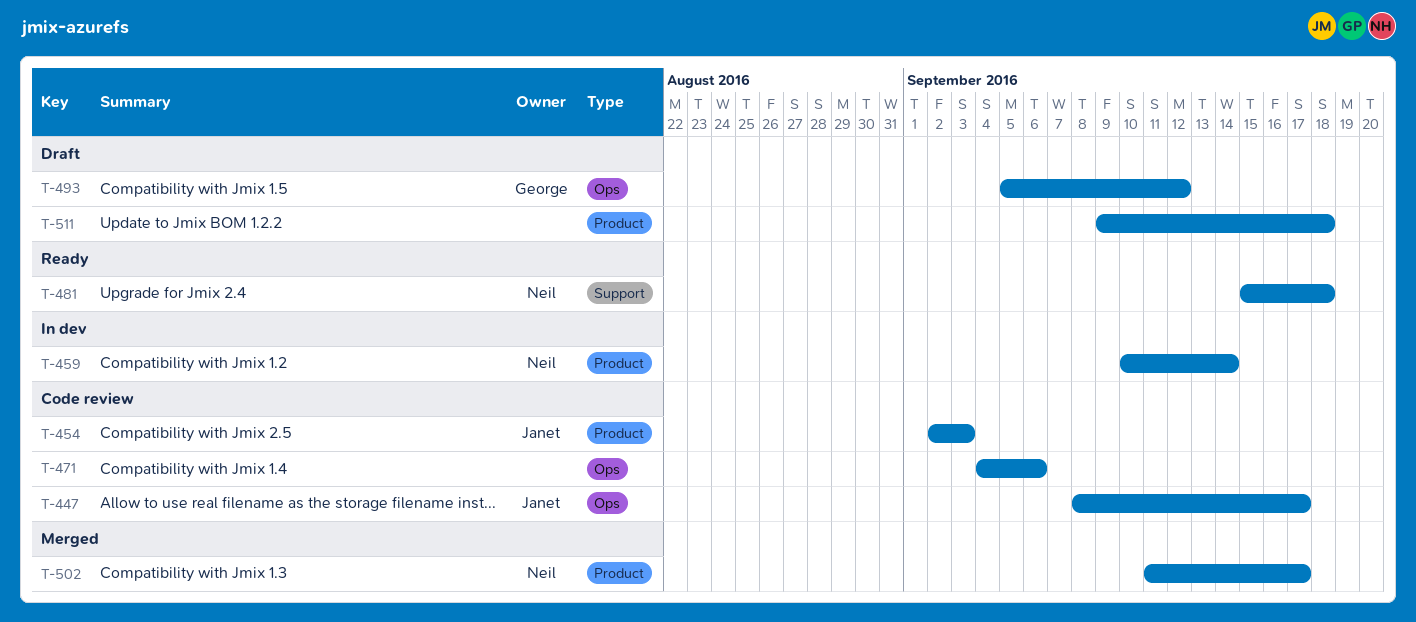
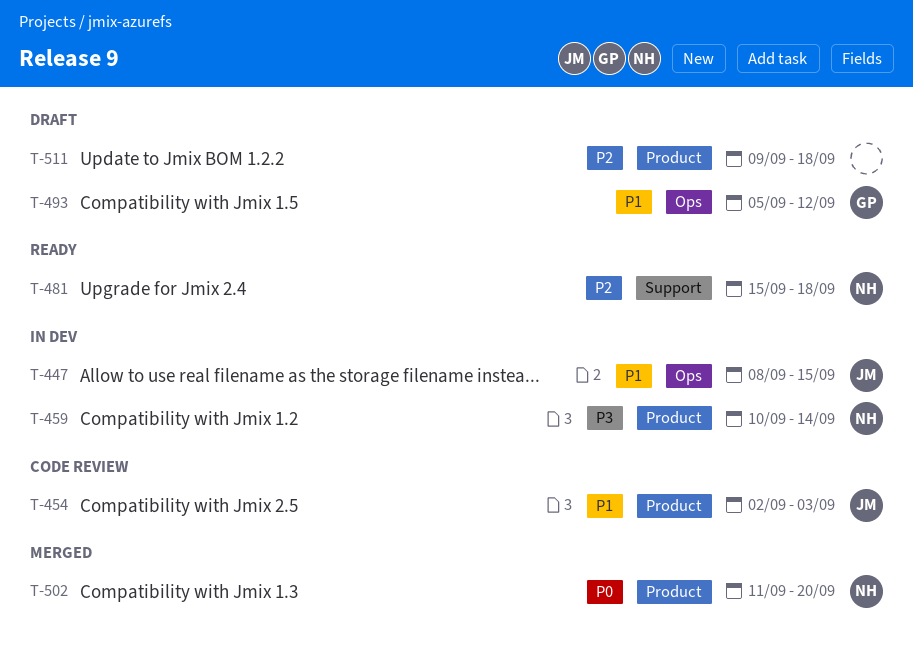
T-447, status: Code review -> In dev
T-447, due: Sep 17 -> Sep 15
T-471: present -> none
T-502, due: Sep 17 -> Sep 20

